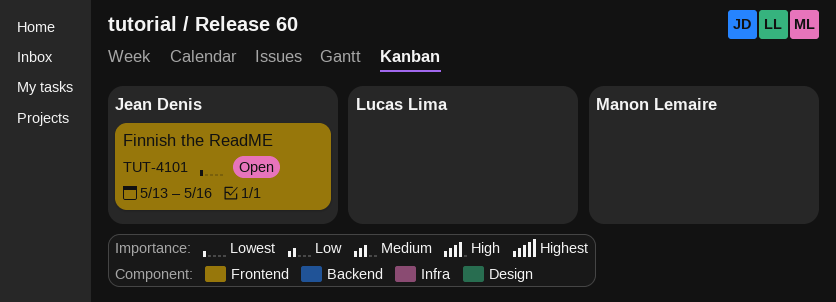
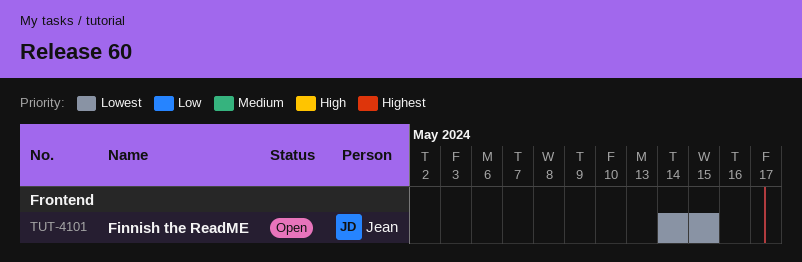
TUT-4101, start: May 13 -> May 14
TUT-4101, due: May 16 -> May 15

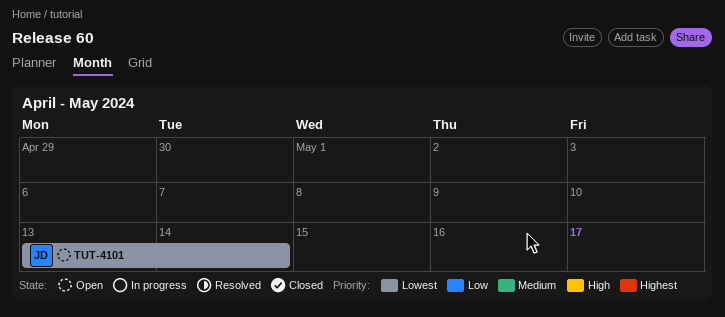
TUT-4101, start: May 14 -> May 13
TUT-4101, due: May 15 -> May 14

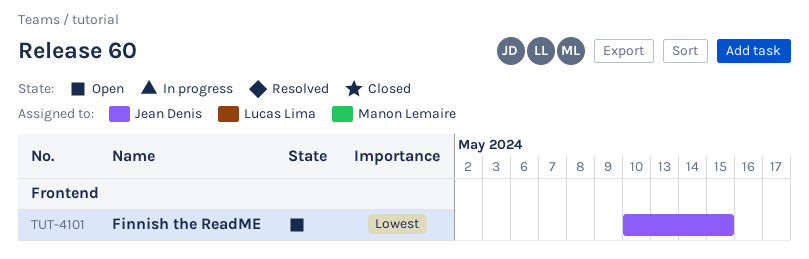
TUT-4101, start: May 13 -> May 10
TUT-4101, due: May 14 -> May 15

